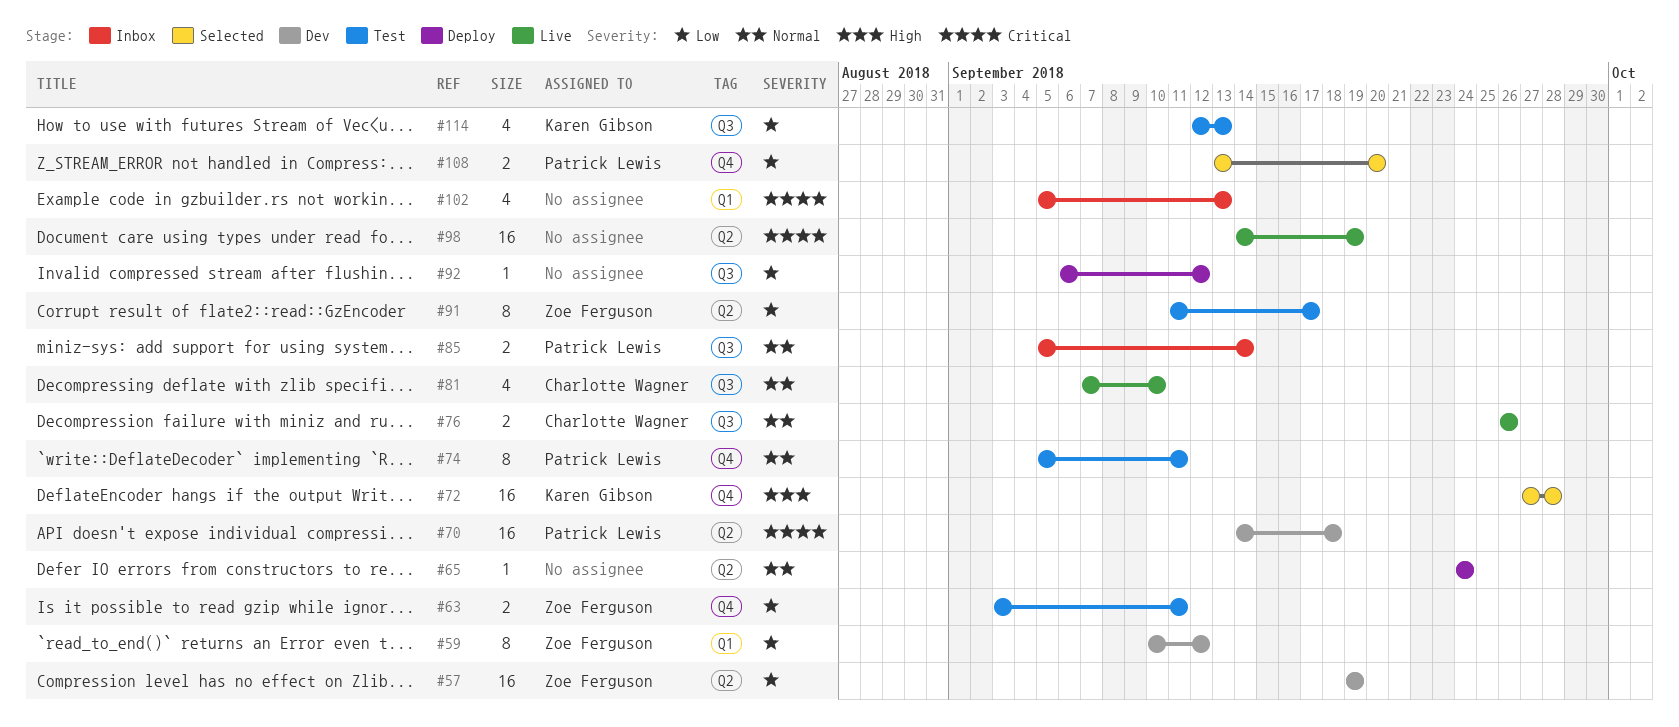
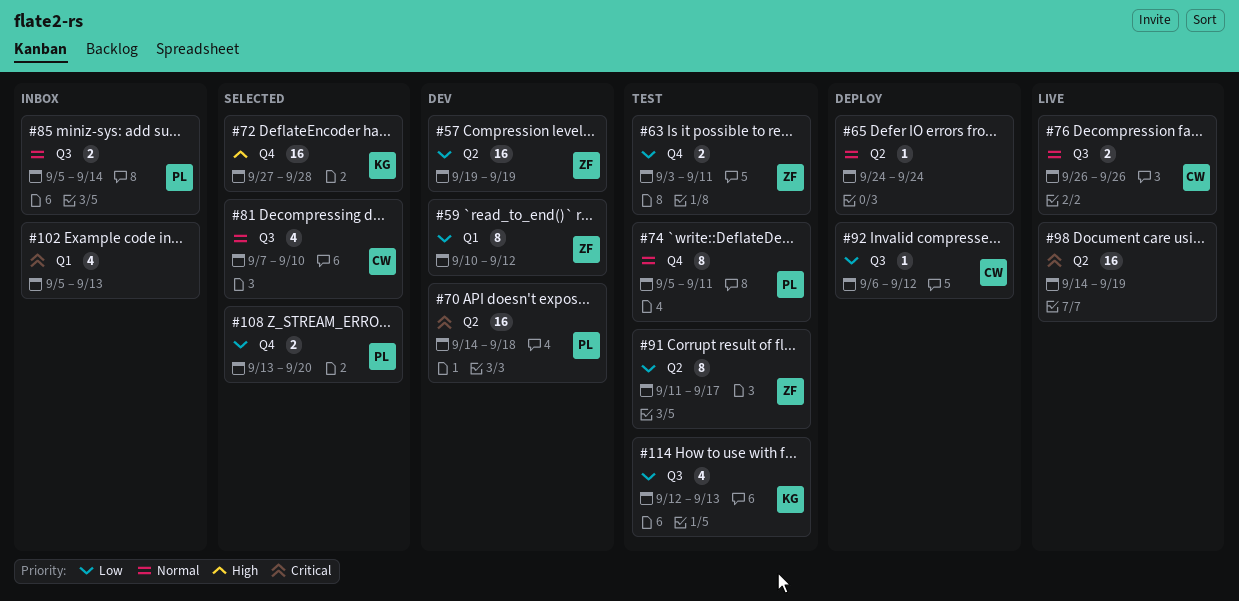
#81, status: Live -> Selected
#92, owner: none -> Charlotte Wagner

